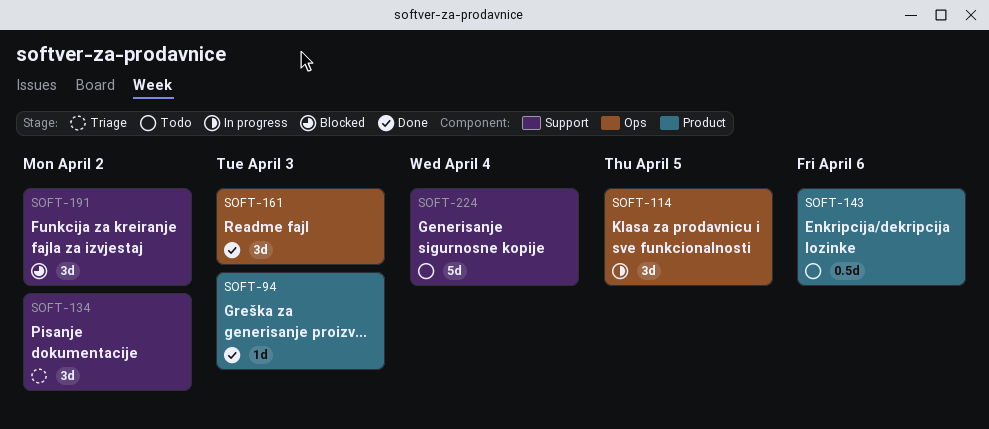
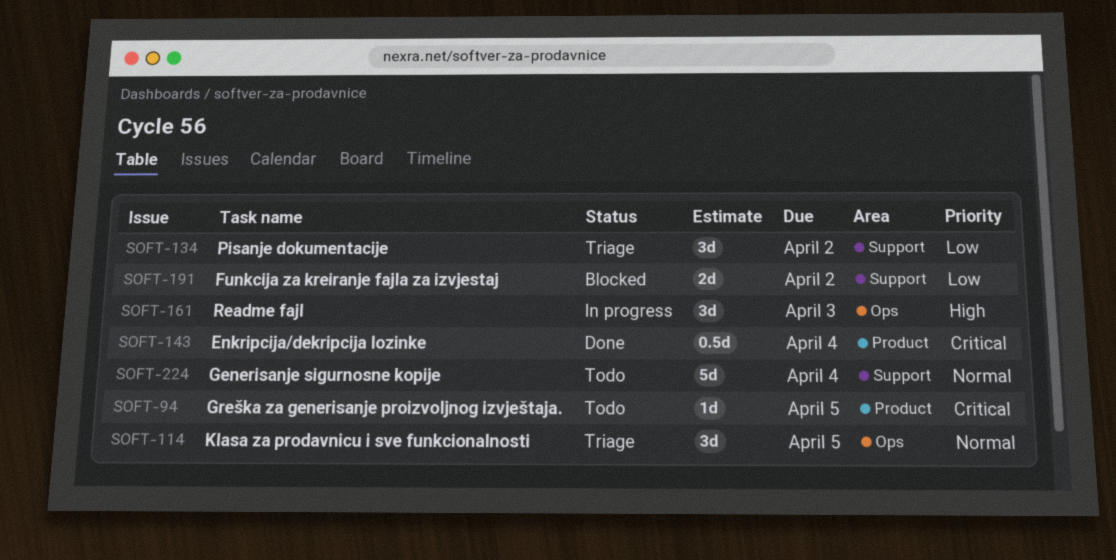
SOFT-94, status: Done -> Todo
SOFT-94, due: Apr 3 -> Apr 5
SOFT-114, status: In progress -> Triage
SOFT-143, status: Todo -> Done
SOFT-143, due: Apr 6 -> Apr 4
SOFT-161, status: Done -> In progress
SOFT-191, estimate: 3d -> 2d

